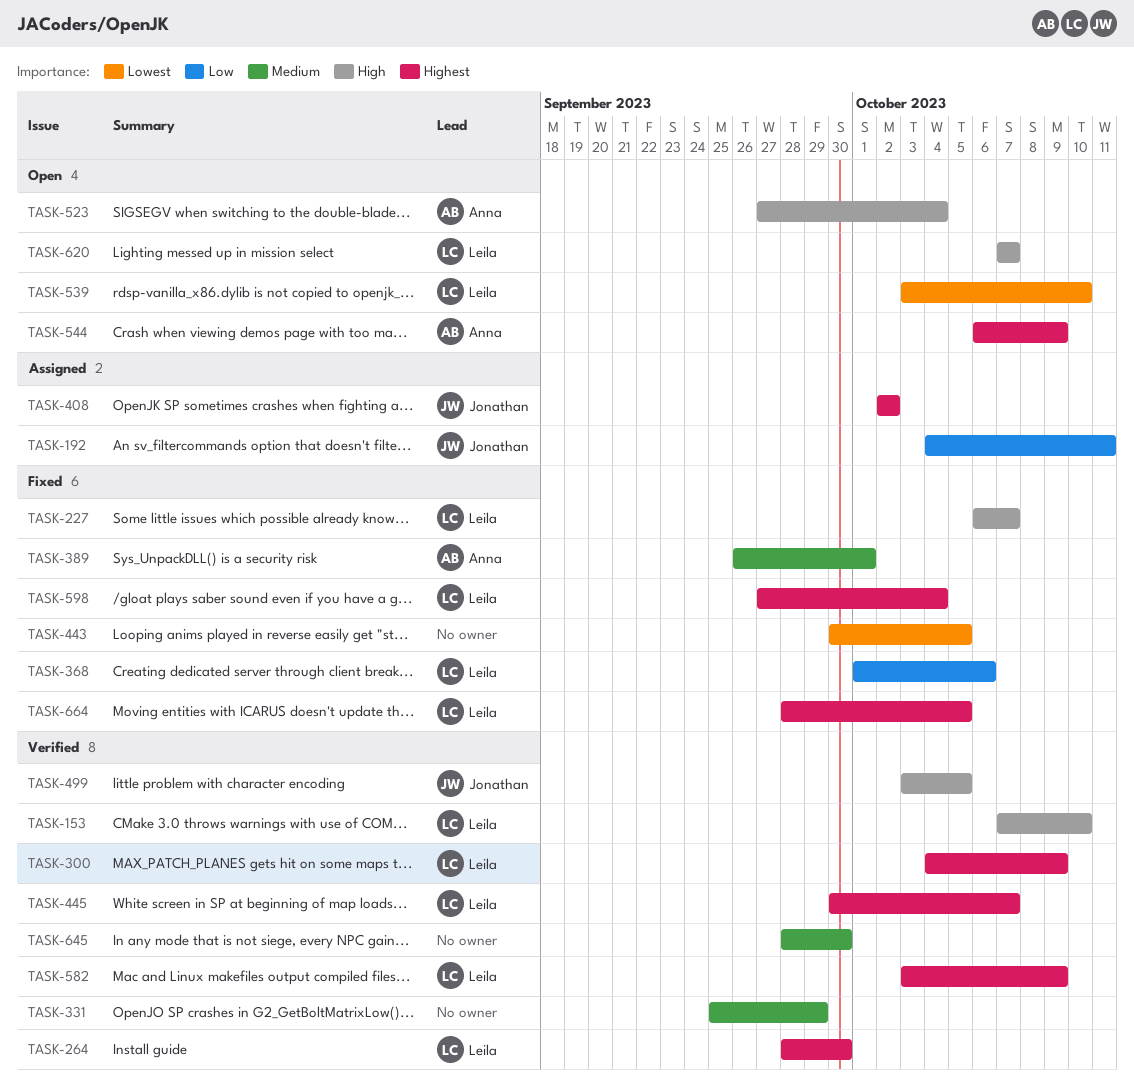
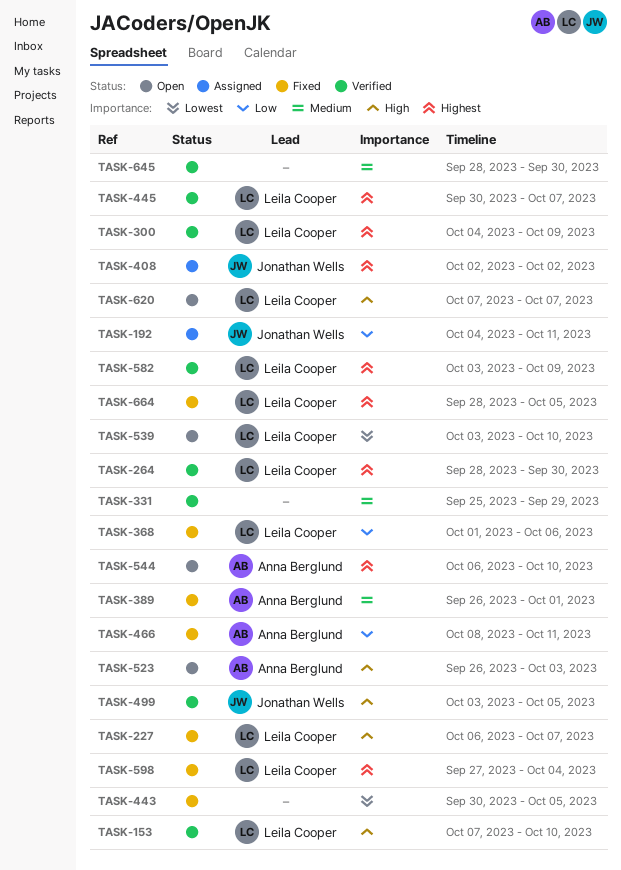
TASK-466: none -> present
TASK-523, start: Sep 27 -> Sep 26
TASK-523, due: Oct 4 -> Oct 3
TASK-544, due: Oct 9 -> Oct 10

